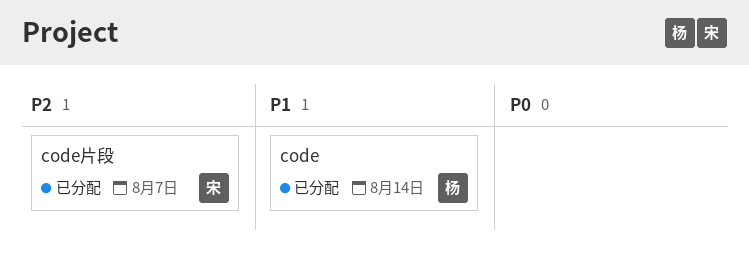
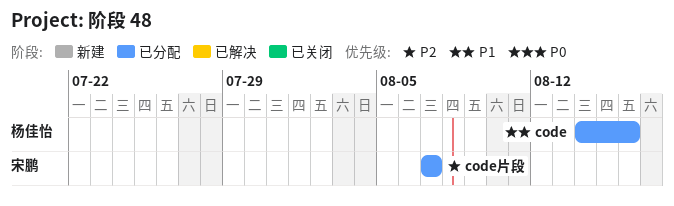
code, due: Aug 14 -> Aug 16

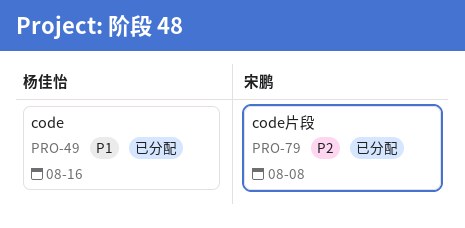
code片段, due: Aug 7 -> Aug 8

